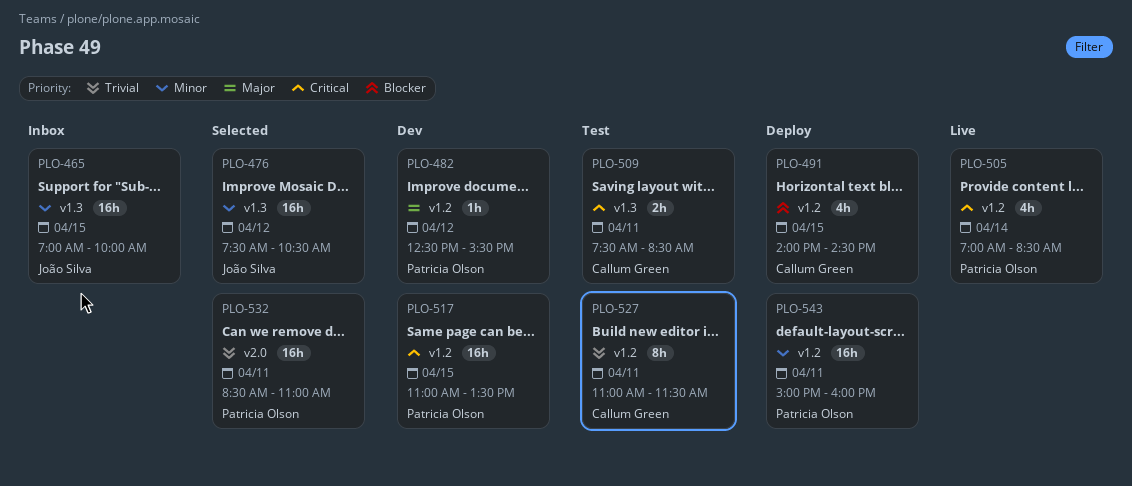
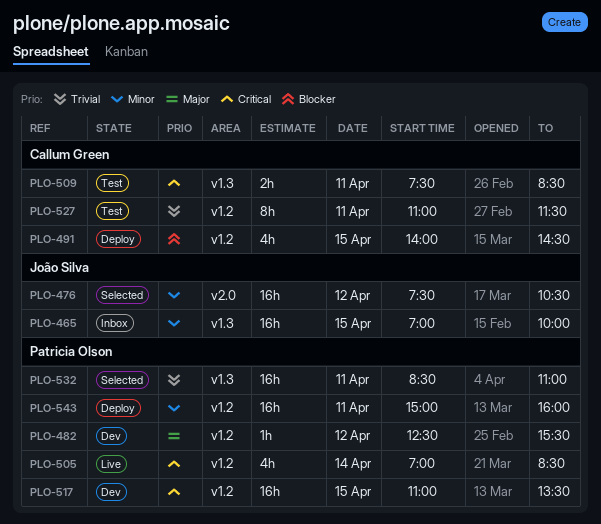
PLO-476, label: v1.3 -> v2.0
PLO-532, label: v2.0 -> v1.3

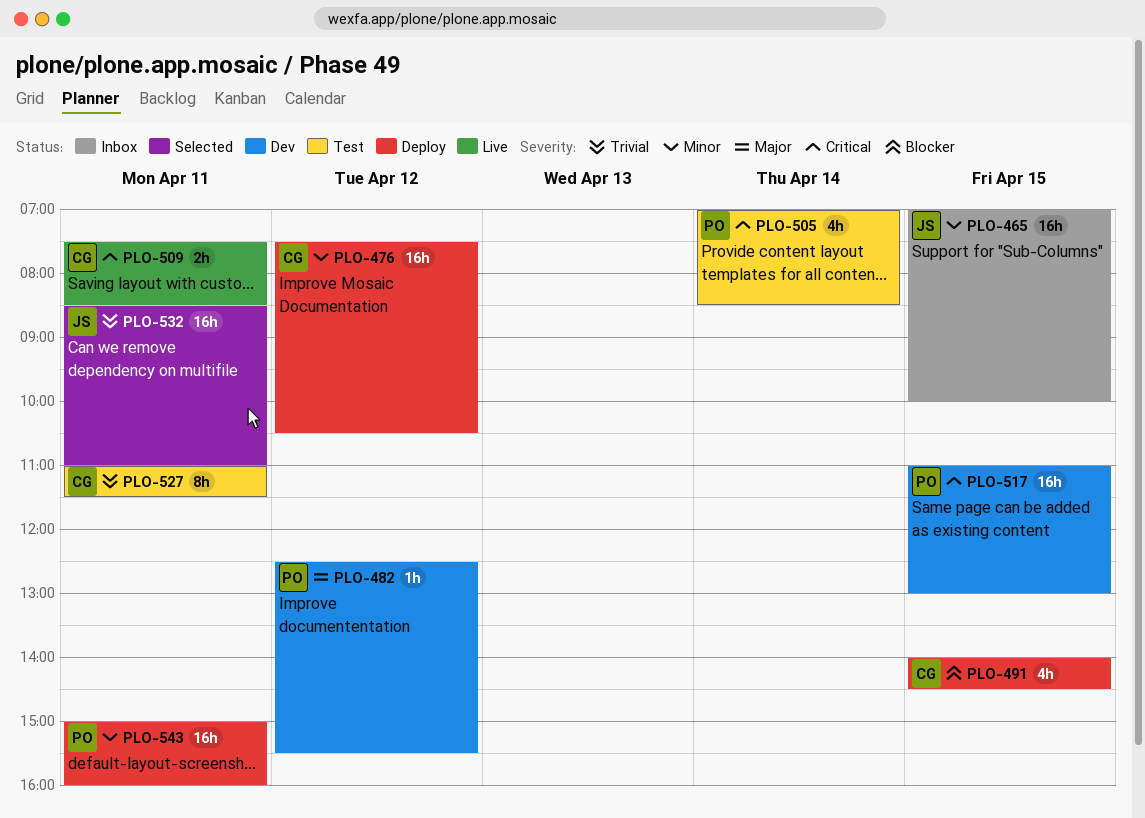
PLO-476, status: Selected -> Deploy
PLO-476, owner: João Silva -> Callum Green
PLO-505, status: Live -> Test
PLO-509, status: Test -> Live
PLO-517, ends: 13:30 -> 13:00
PLO-532, owner: Patricia Olson -> João Silva

